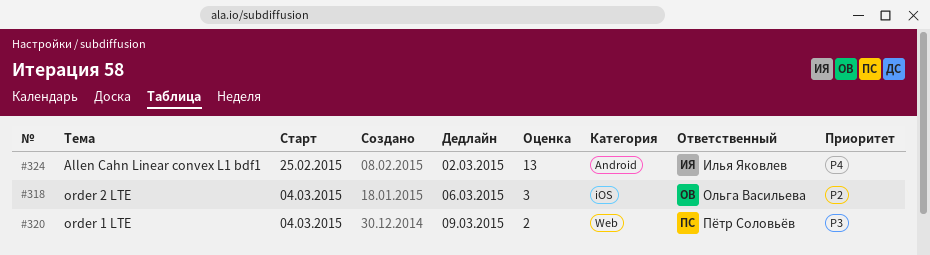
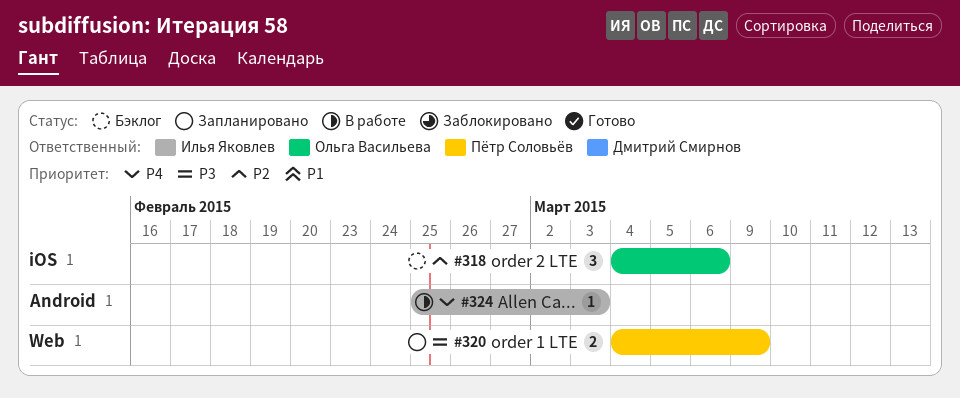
#324, estimate: 13 -> 1
#324, due: Mar 2 -> Mar 3

